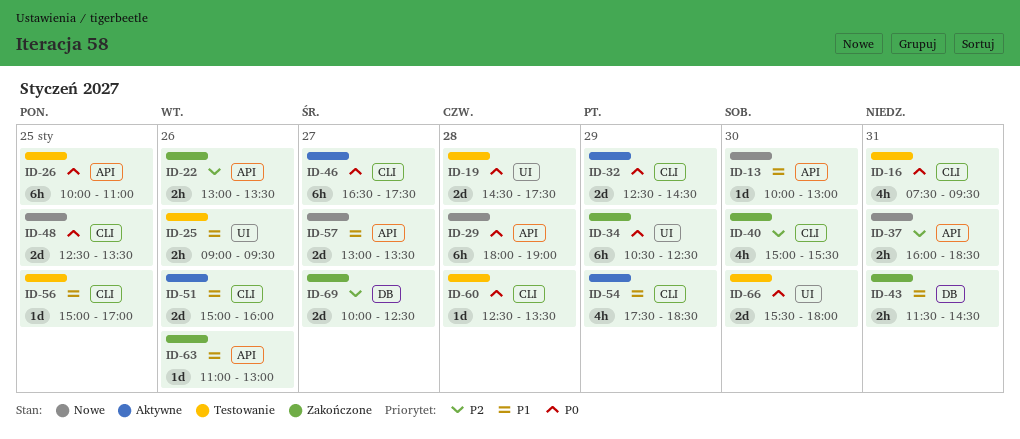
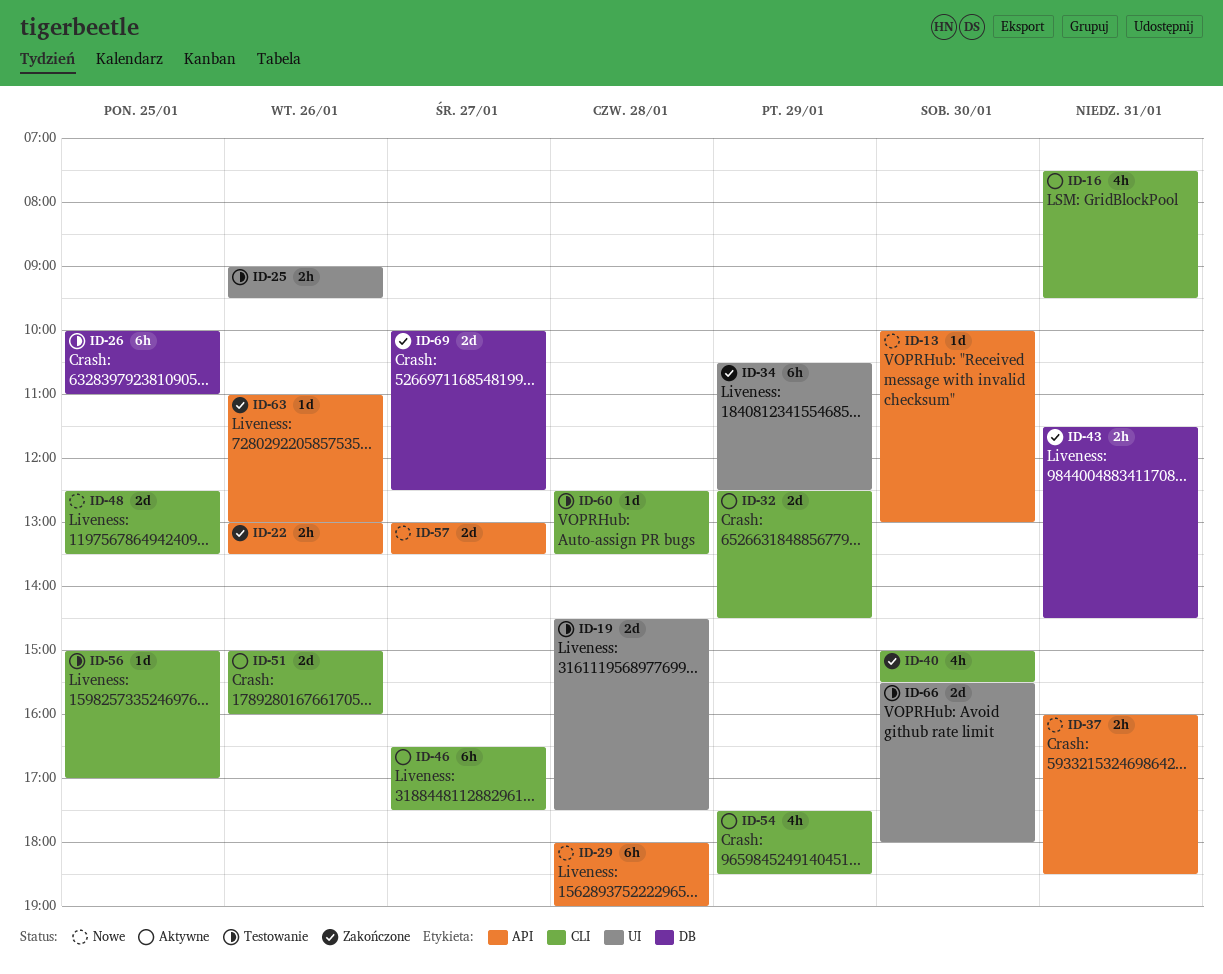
ID-16, status: Testowanie -> Aktywne
ID-26, label: API -> DB

